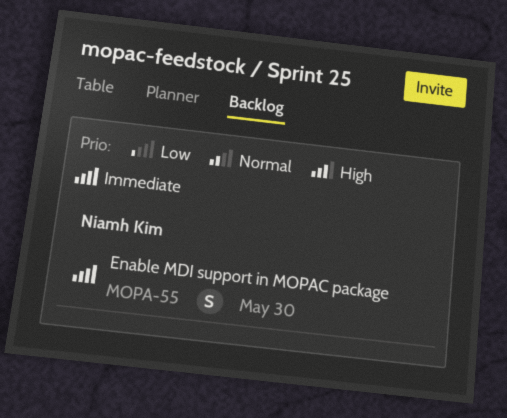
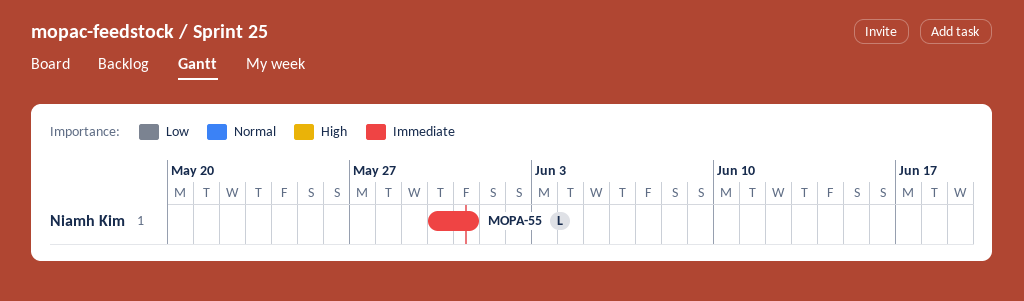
MOPA-55, estimate: S -> L
MOPA-55, due: May 30 -> May 31

